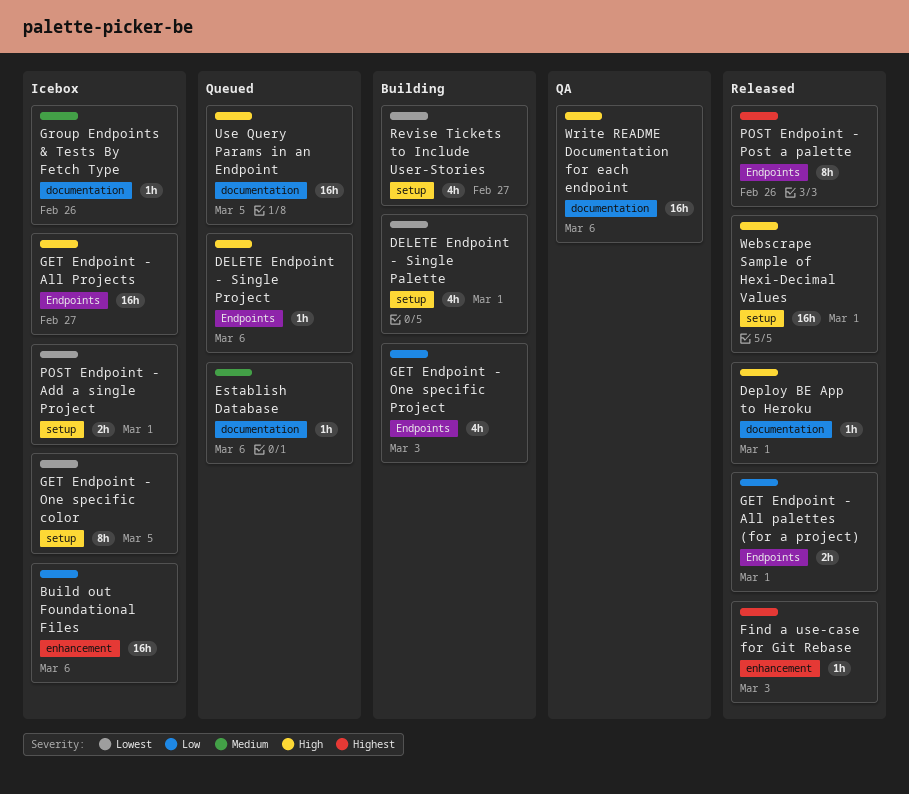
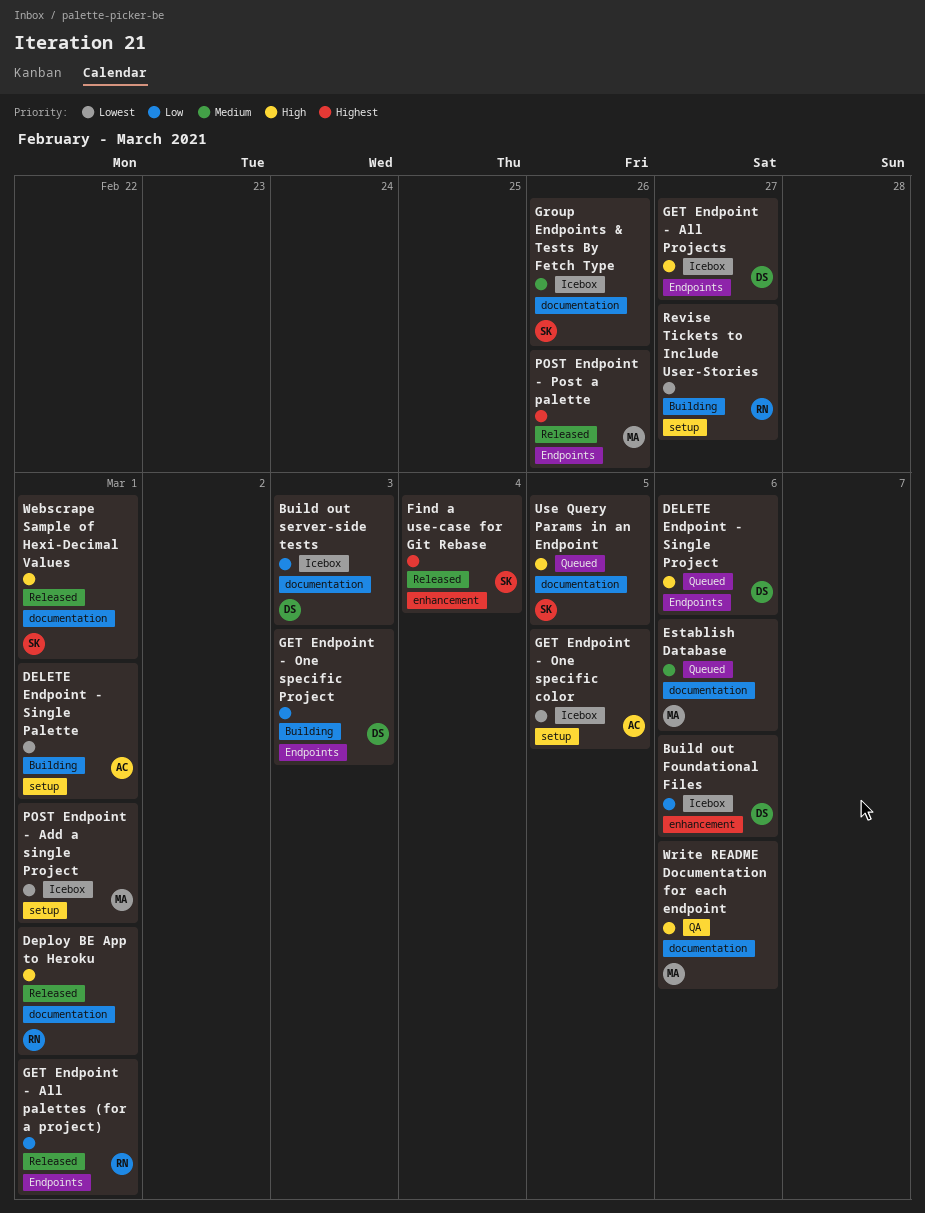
Build out server-side tests: none -> present
Find a use-case for Git Rebase, due: Mar 3 -> Mar 4
Webscrape Sample of Hexi-Decimal Values, label: setup -> documentation

